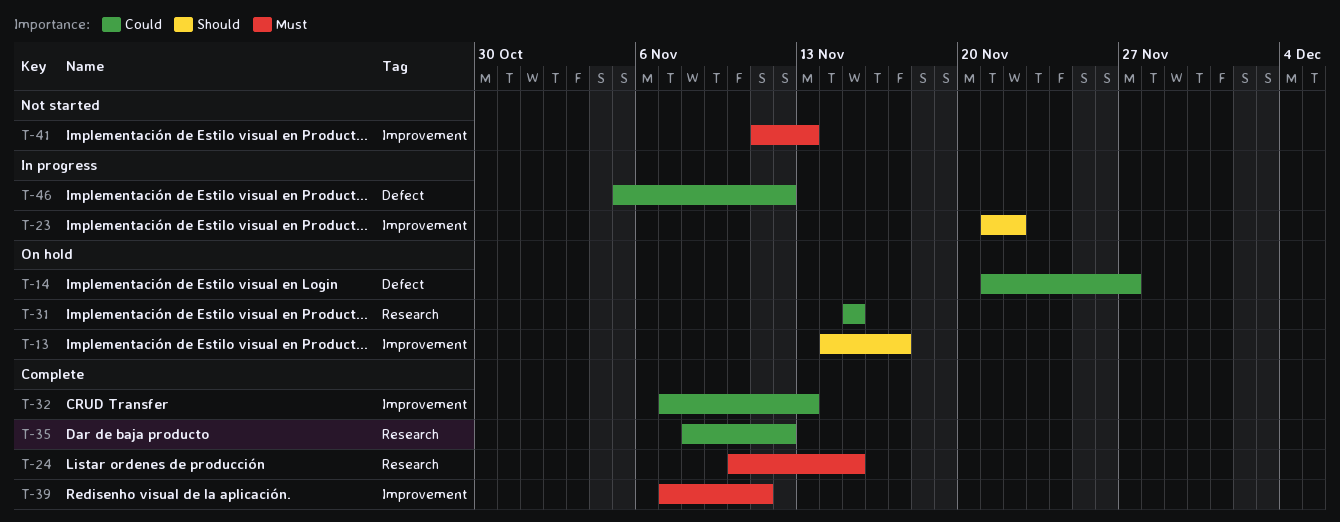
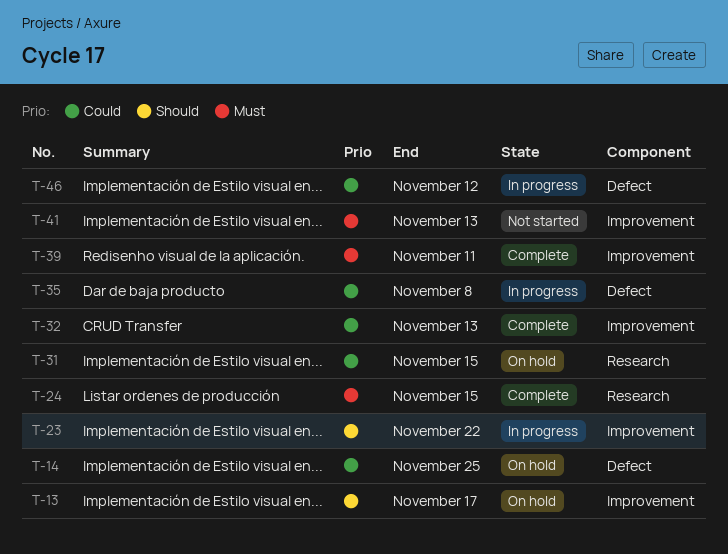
T-14, due: Nov 27 -> Nov 25
T-35, status: Complete -> In progress
T-35, label: Research -> Defect
T-35, due: Nov 12 -> Nov 8

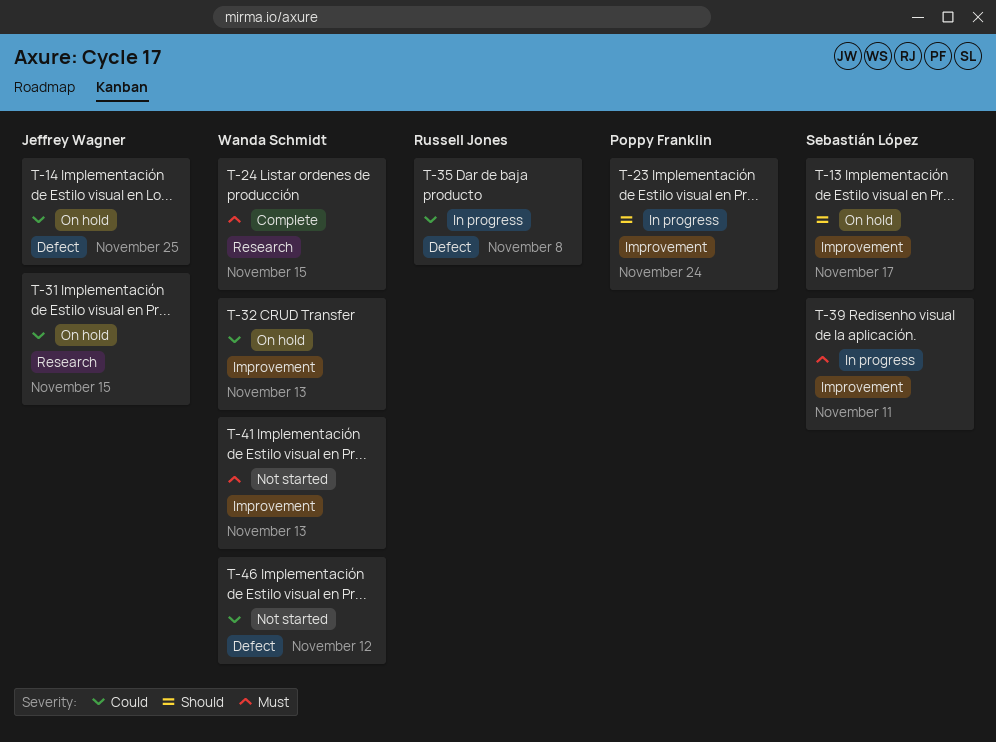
T-23, due: Nov 22 -> Nov 24
T-32, status: Complete -> On hold
T-39, status: Complete -> In progress
T-46, status: In progress -> Not started

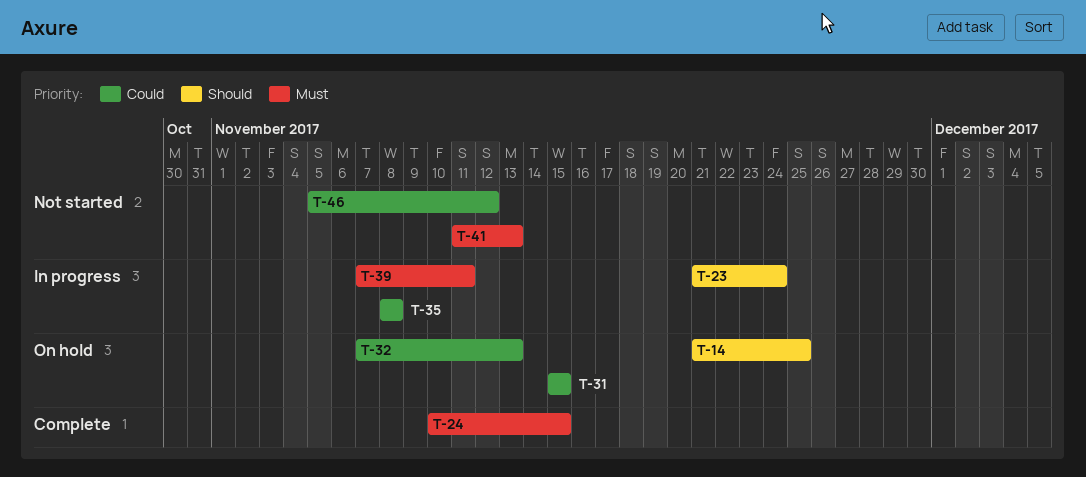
T-13: present -> none
T-14, priority: Could -> Should

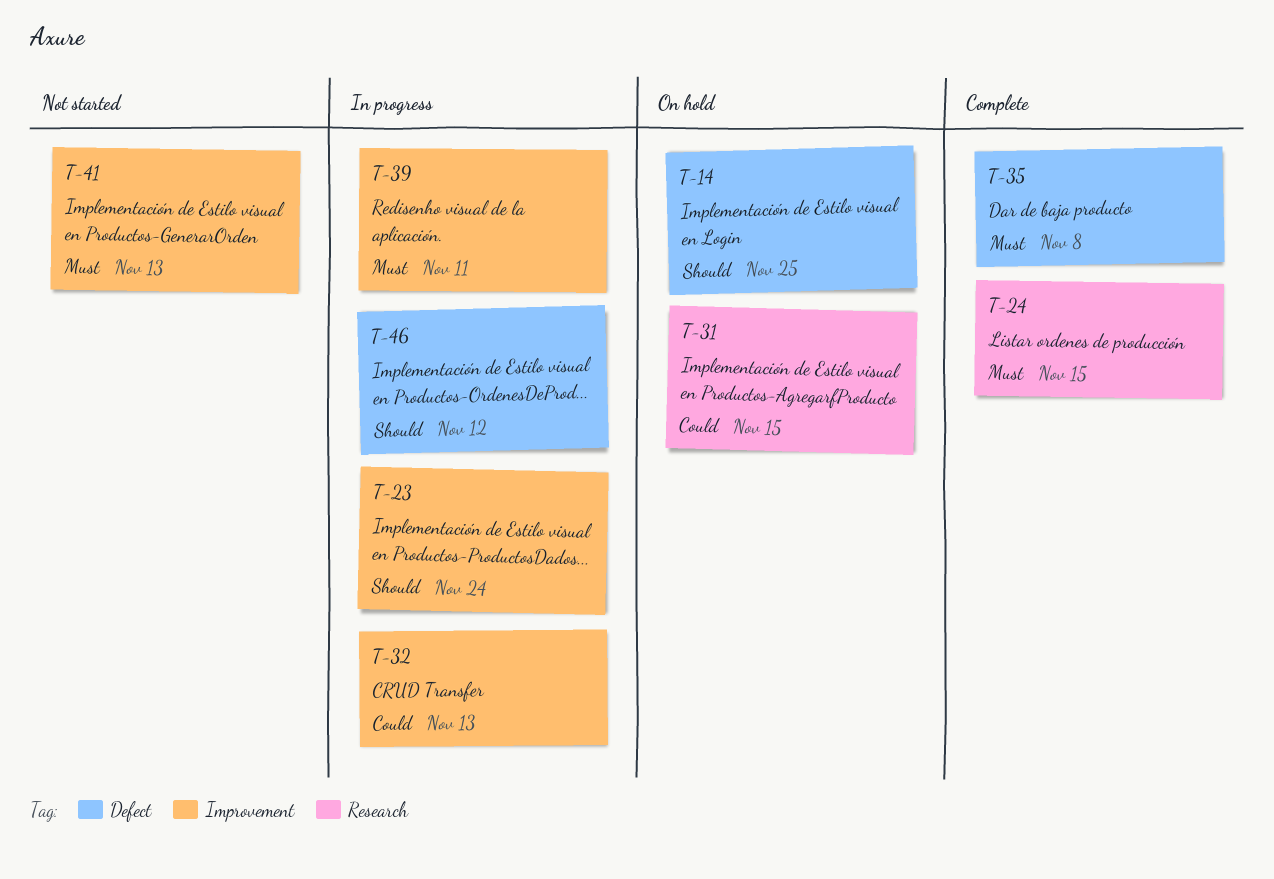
T-32, status: On hold -> In progress
T-35, status: In progress -> Complete
T-35, priority: Could -> Must
T-46, status: Not started -> In progress
T-46, priority: Could -> Should

